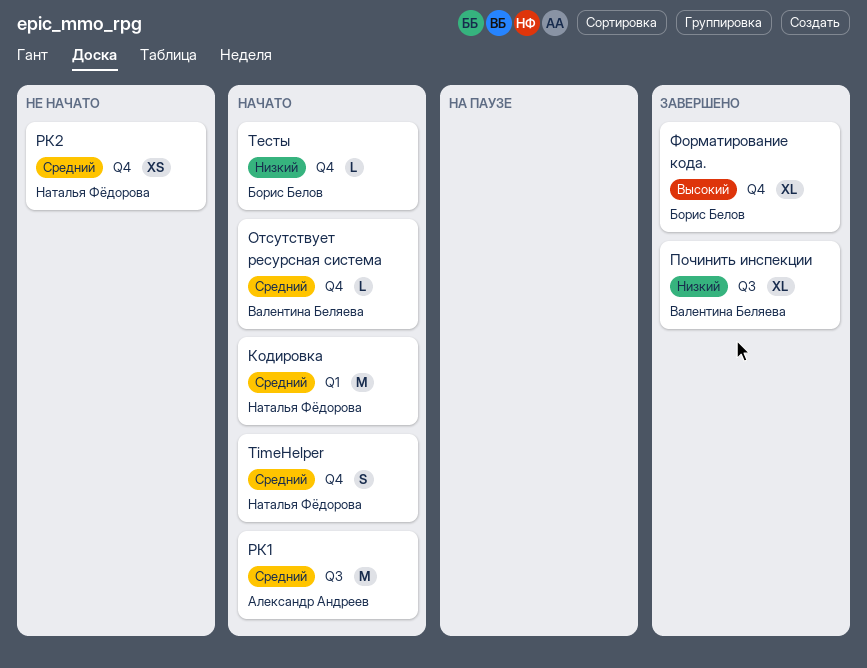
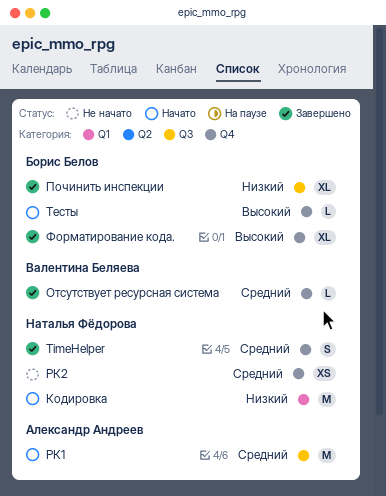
TimeHelper, status: Начато -> Завершено
Кодировка, priority: Средний -> Низкий
Отсутствует ресурсная система, status: Начато -> Завершено
Починить инспекции, owner: Валентина Беляева -> Борис Белов
Тесты, priority: Низкий -> Высокий

